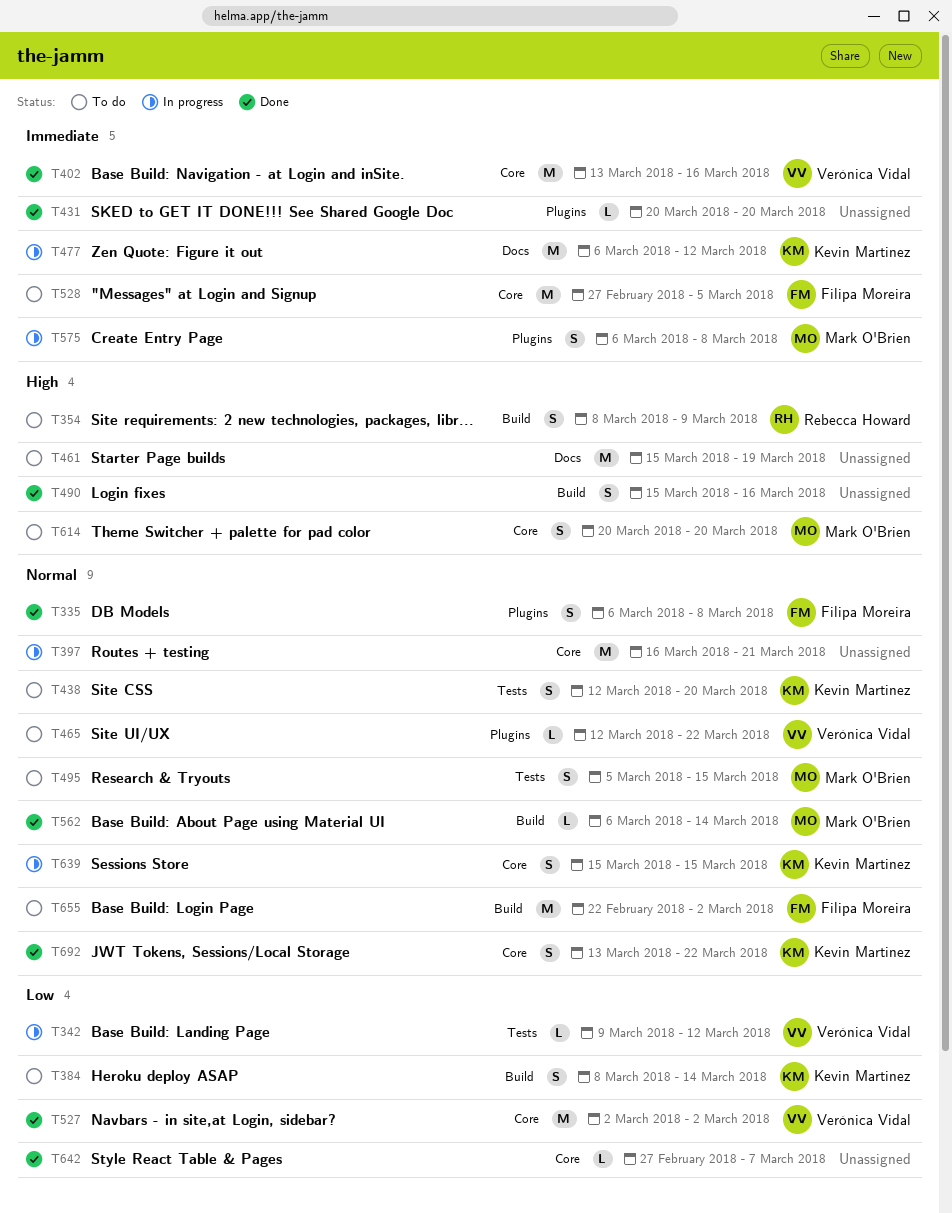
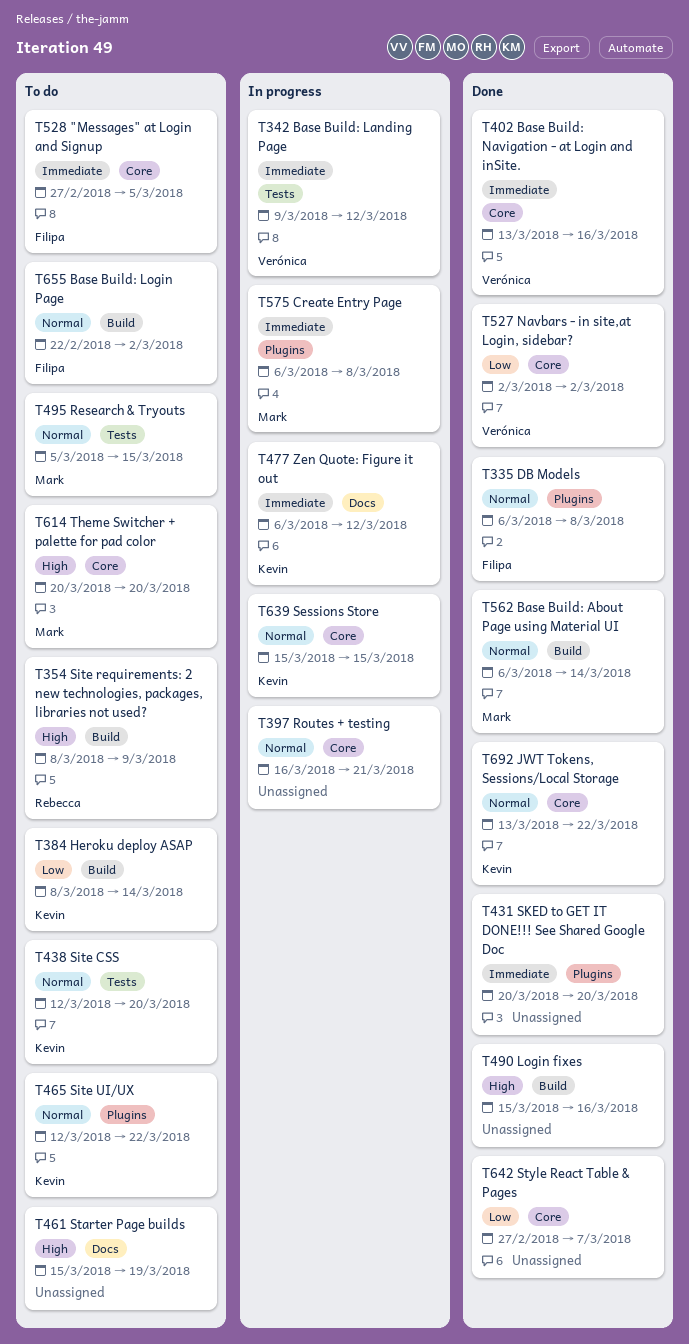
T342, priority: Low -> Immediate
T465, owner: Verónica Vidal -> Kevin Martinez

